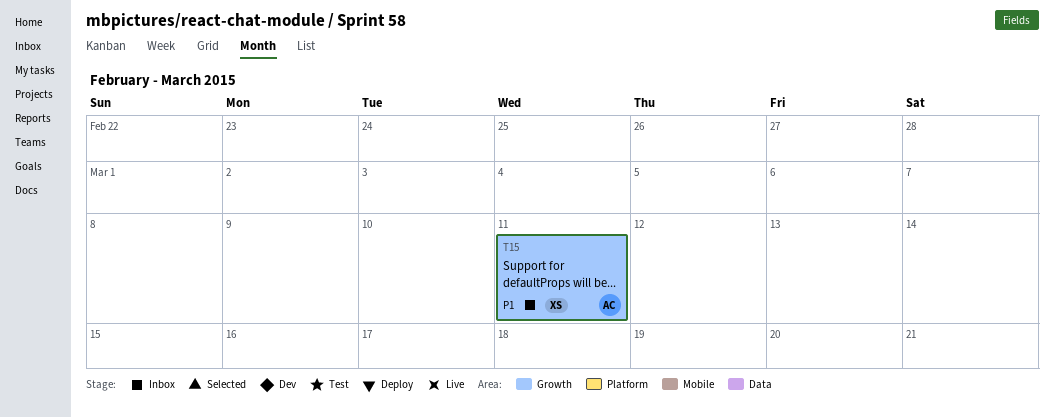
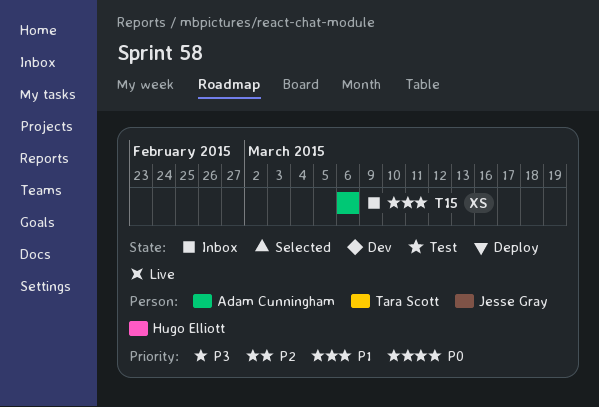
T15, due: Mar 11 -> Mar 6

